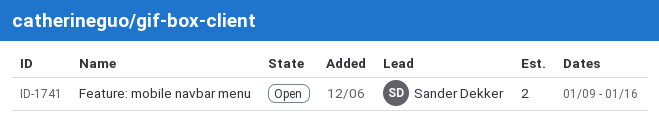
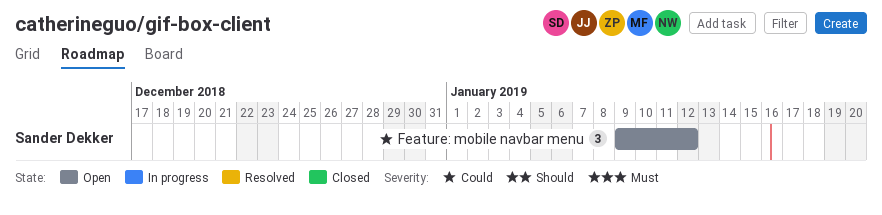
Feature: mobile navbar menu, estimate: 2 -> 3
Feature: mobile navbar menu, due: Jan 16 -> Jan 12

